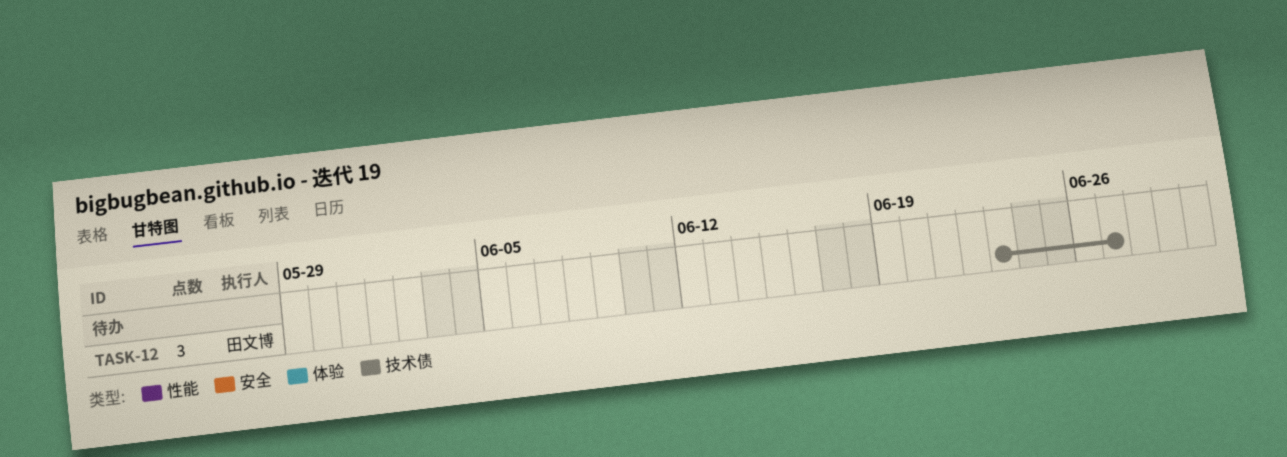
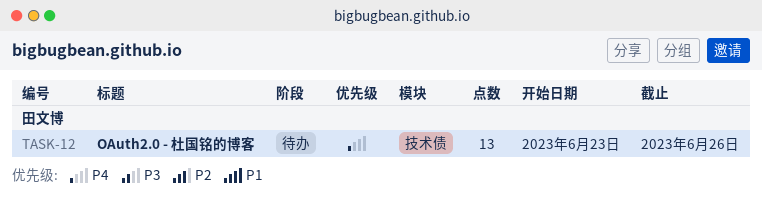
TASK-12, estimate: 3 -> 13
TASK-12, due: Jun 27 -> Jun 26

